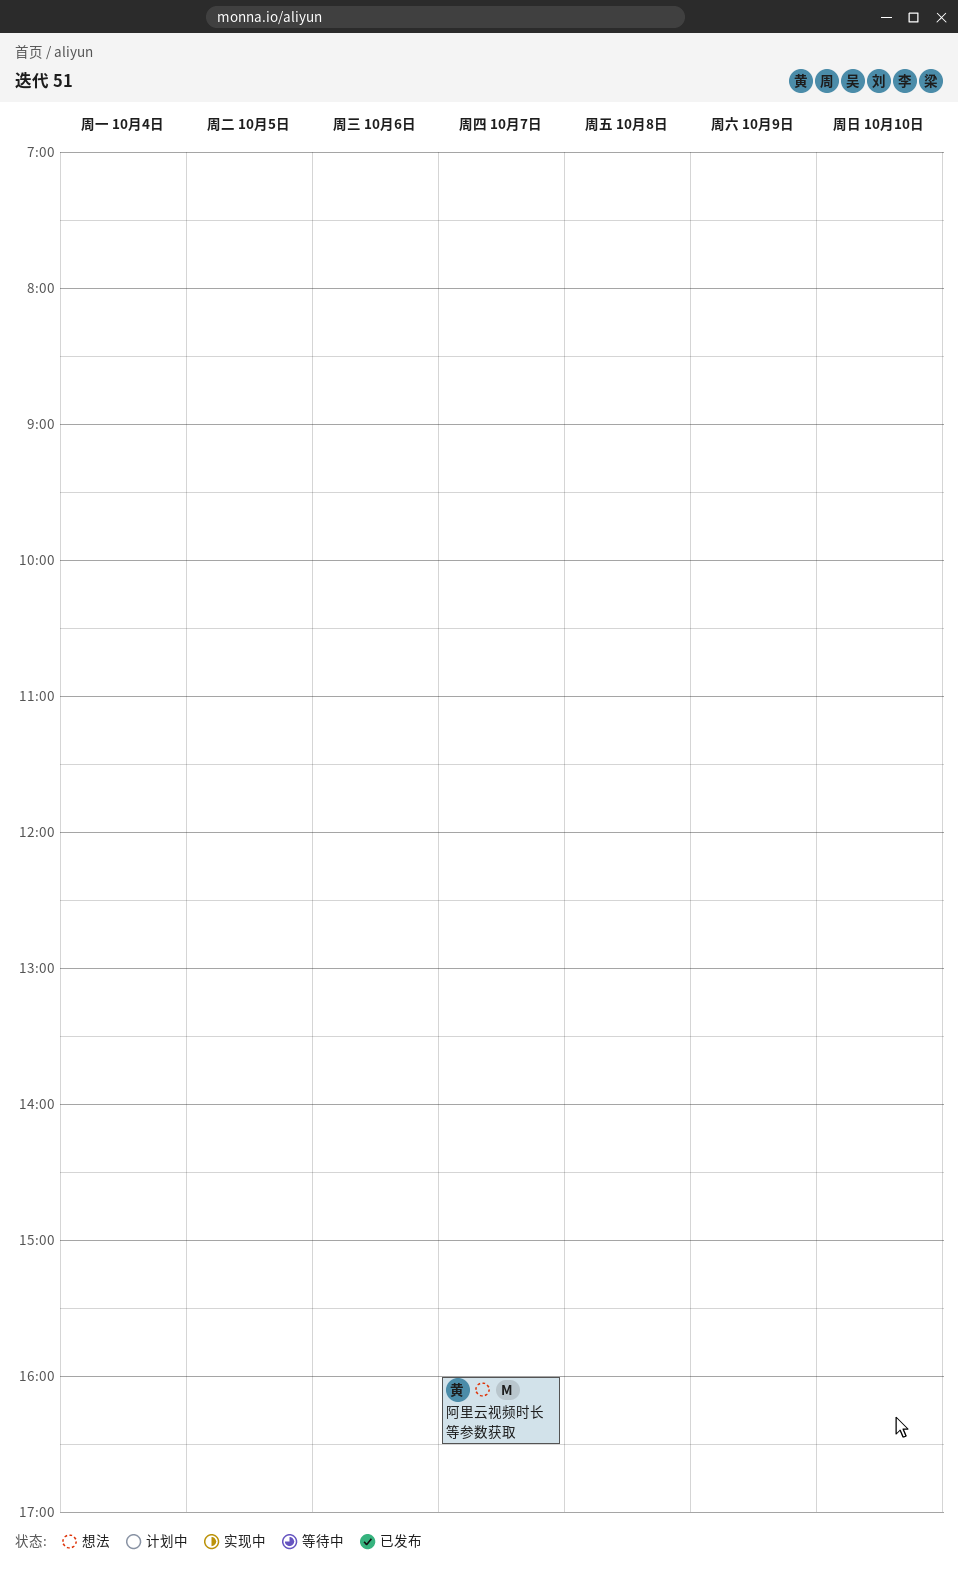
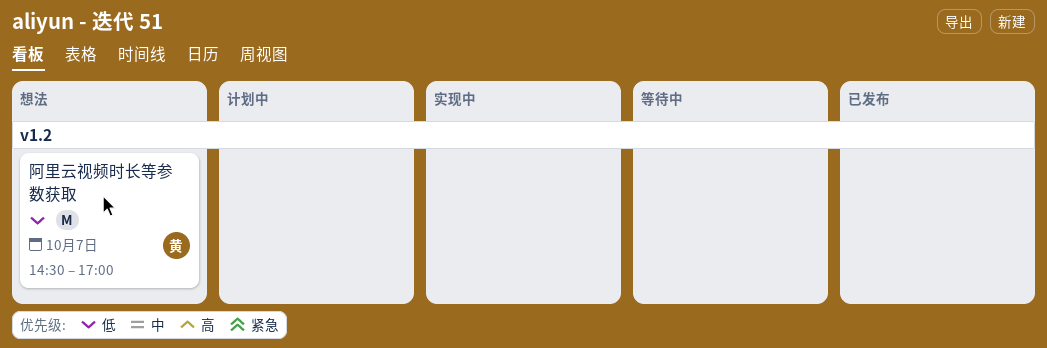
阿里云视频时长等参数获取, begins: 16:00 -> 14:30
阿里云视频时长等参数获取, ends: 16:30 -> 17:00

